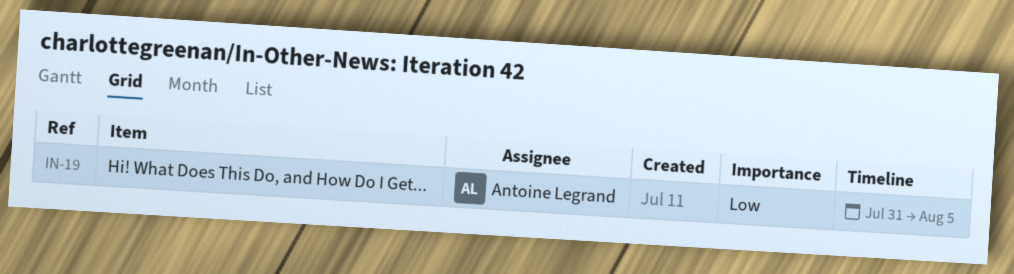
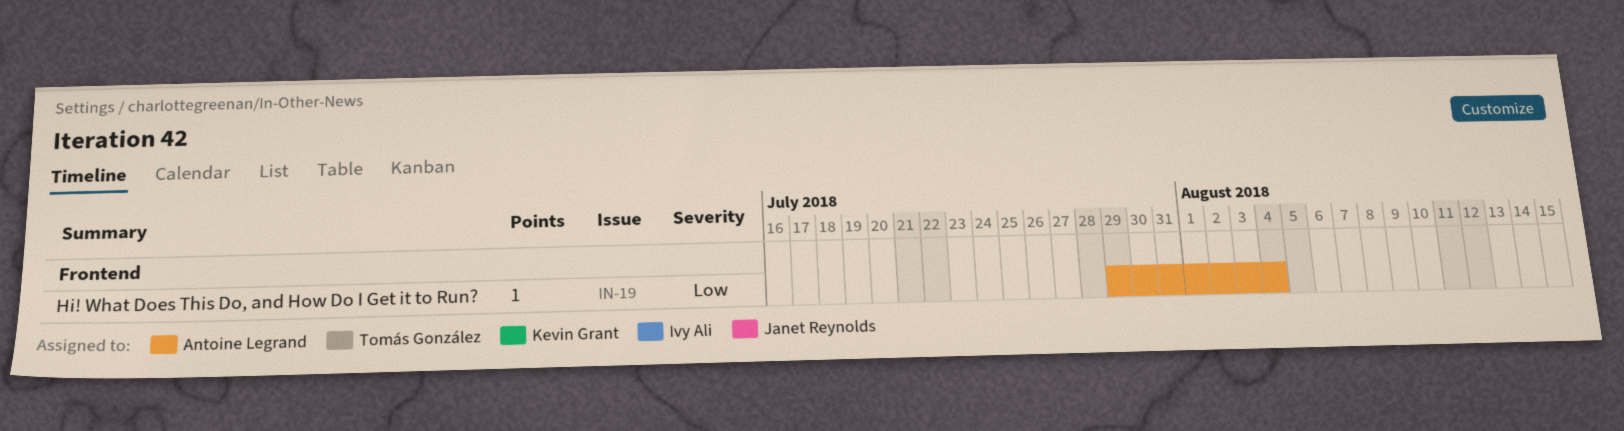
IN-19, start: Jul 31 -> Jul 29
IN-19, due: Aug 5 -> Aug 4

